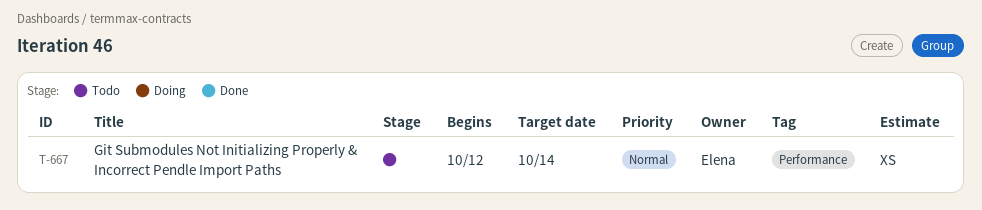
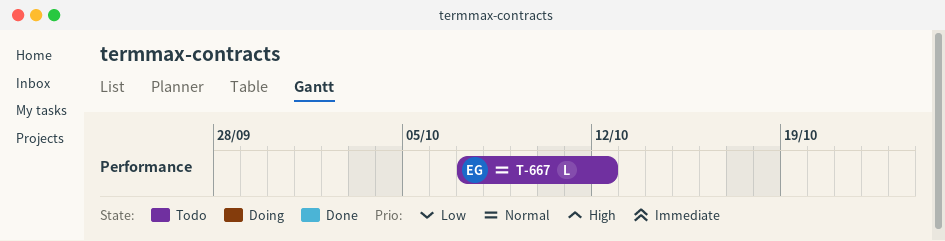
T-667, estimate: XS -> L
T-667, start: Oct 12 -> Oct 7
T-667, due: Oct 14 -> Oct 12

